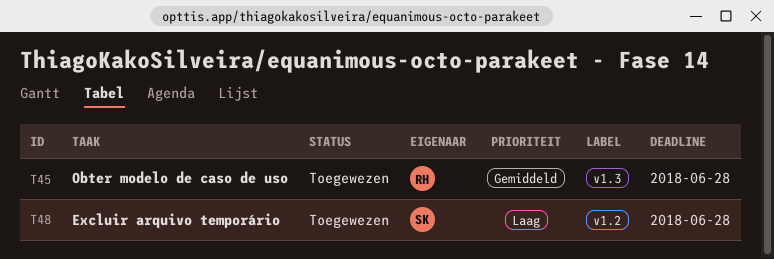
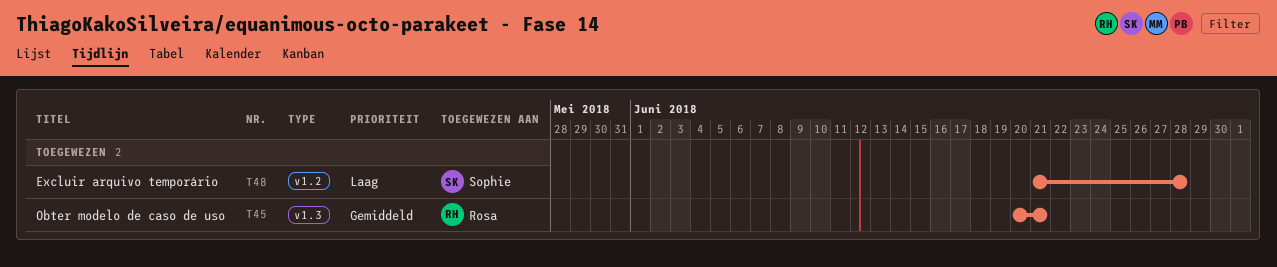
T45, due: Jun 28 -> Jun 21

